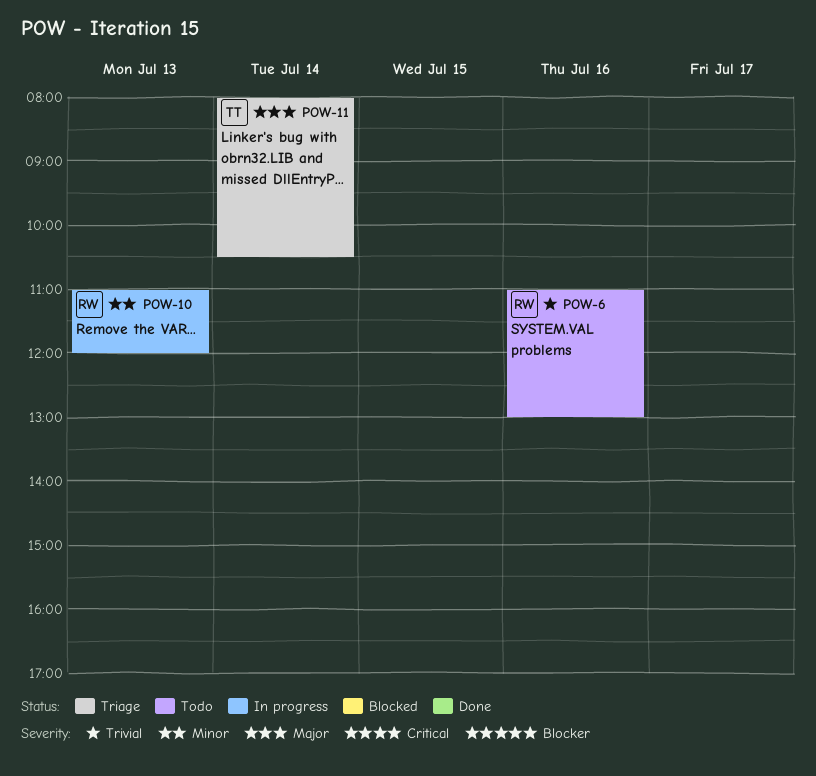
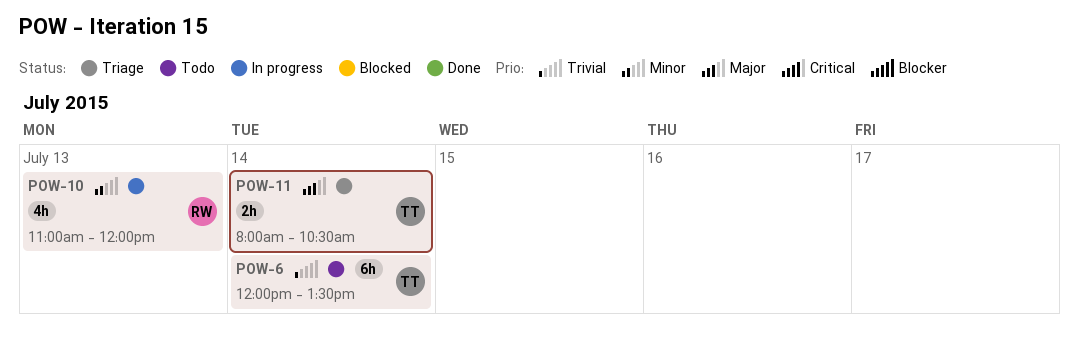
POW-6, owner: RW -> TT
POW-6, day: Jul 16 -> Jul 14
POW-6, begins: 11:00 -> 12:00
POW-6, ends: 13:00 -> 13:30

